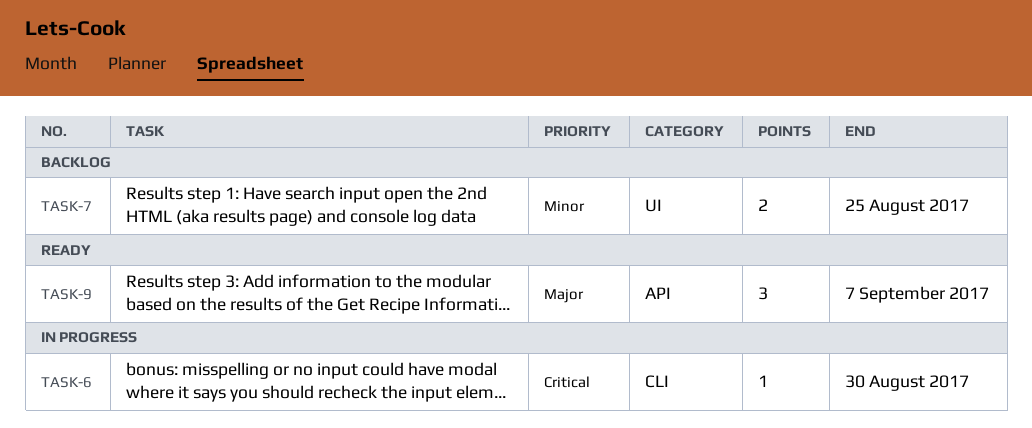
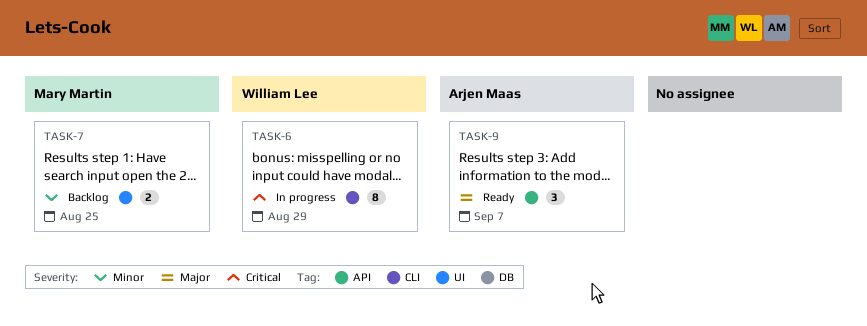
TASK-6, estimate: 1 -> 8
TASK-6, due: Aug 30 -> Aug 29

